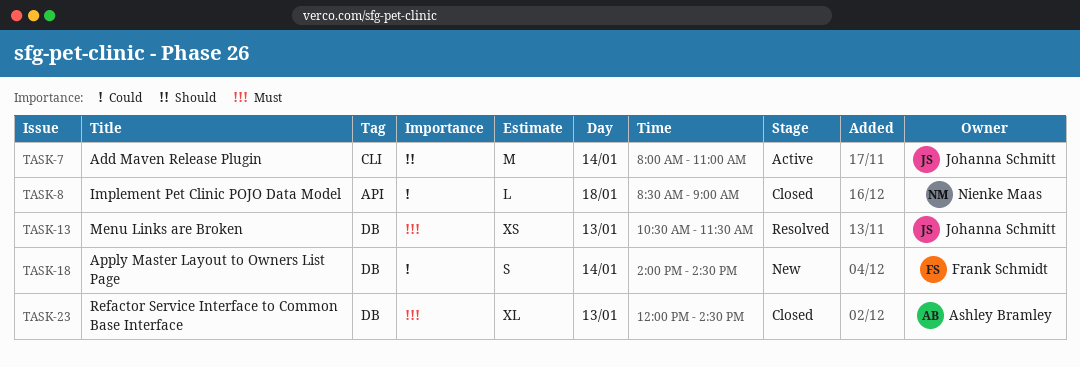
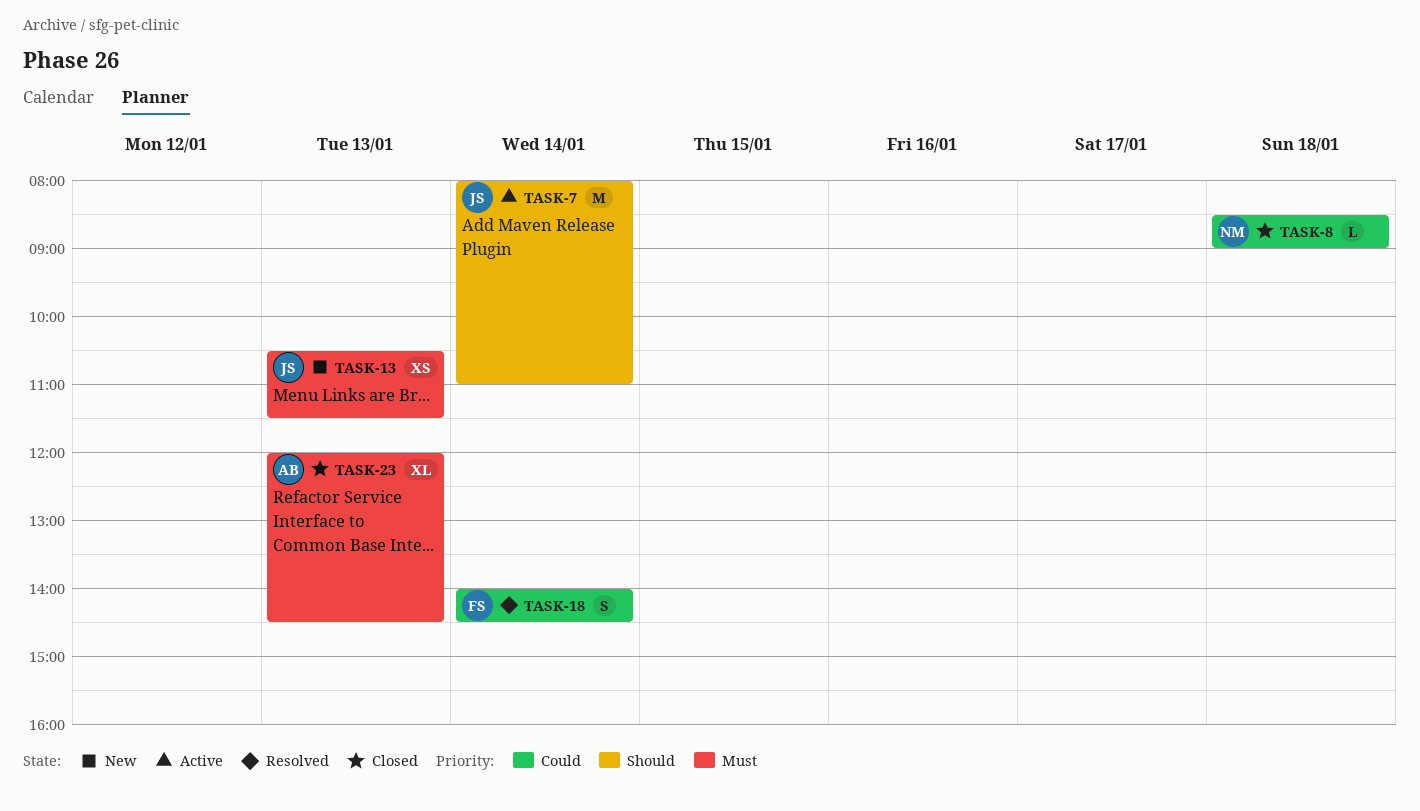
TASK-13, status: Resolved -> New
TASK-18, status: New -> Resolved

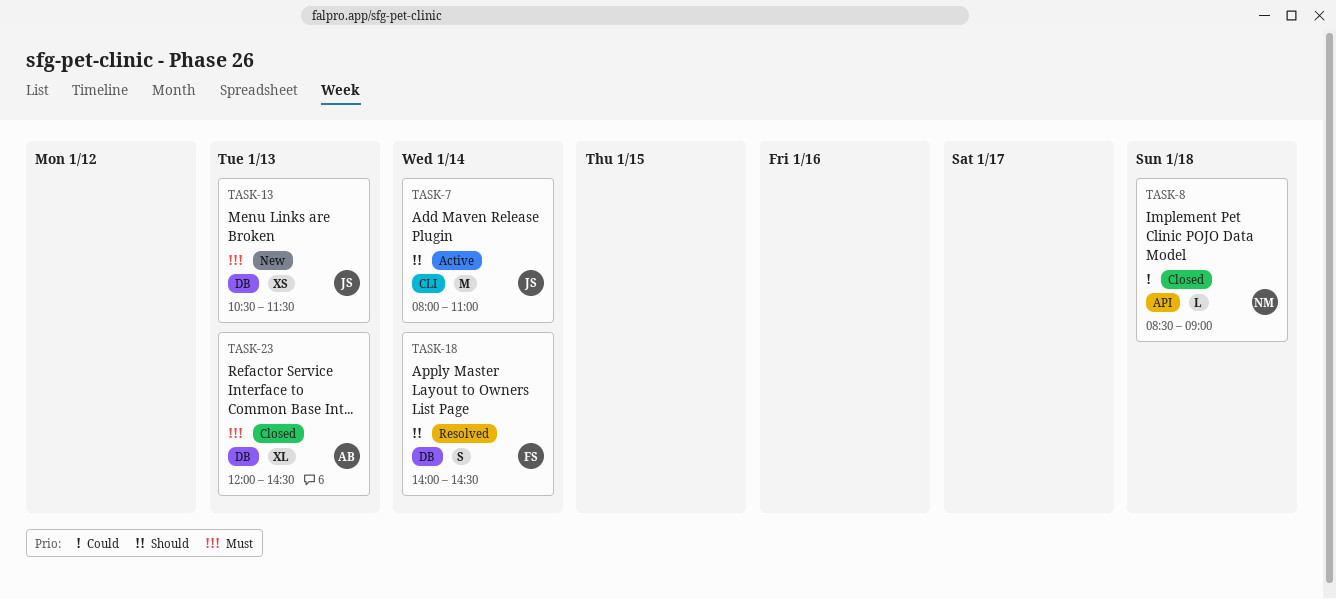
TASK-18, priority: Could -> Should

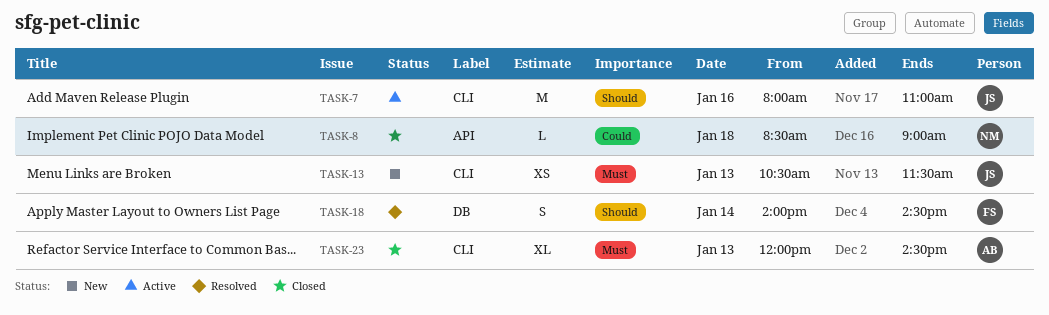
TASK-7, day: Jan 14 -> Jan 16
TASK-13, label: DB -> CLI
TASK-23, label: DB -> CLI

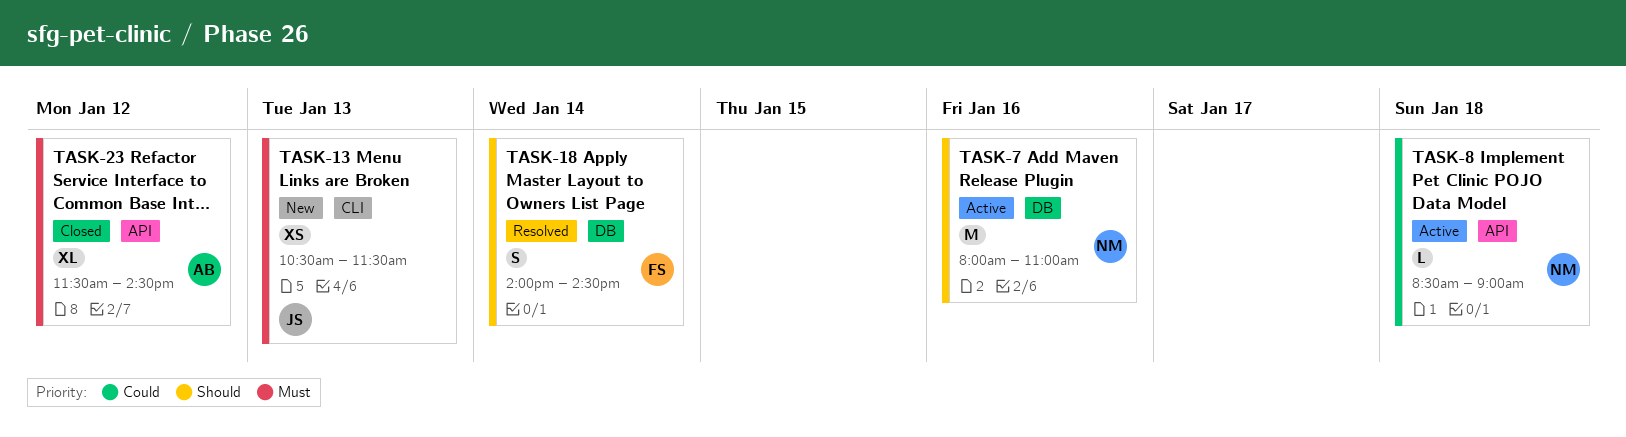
TASK-7, owner: JS -> NM
TASK-7, label: CLI -> DB
TASK-8, status: Closed -> Active
TASK-23, label: CLI -> API
TASK-23, day: Jan 13 -> Jan 12
TASK-23, begins: 12:00 -> 11:30

